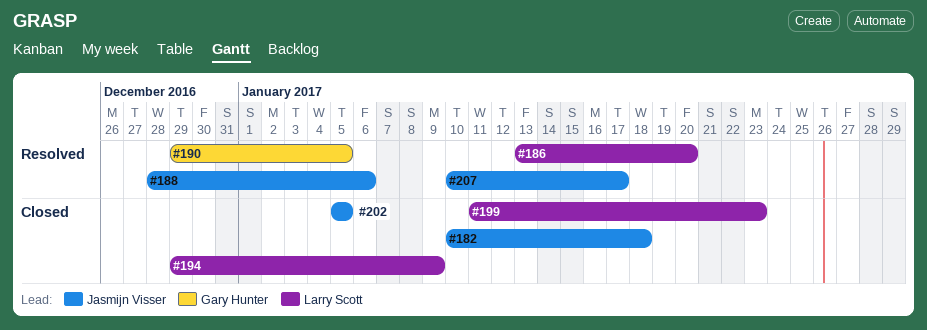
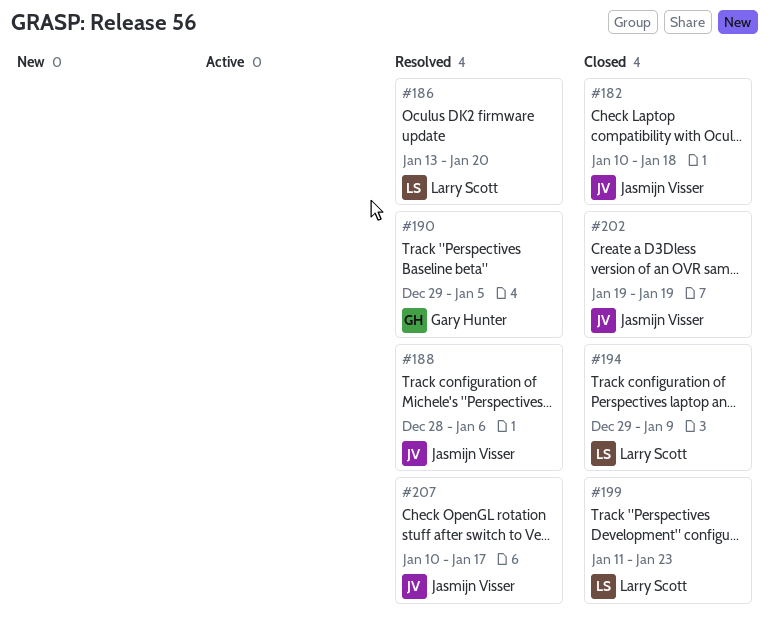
#202, start: Jan 5 -> Jan 19
#202, due: Jan 5 -> Jan 19

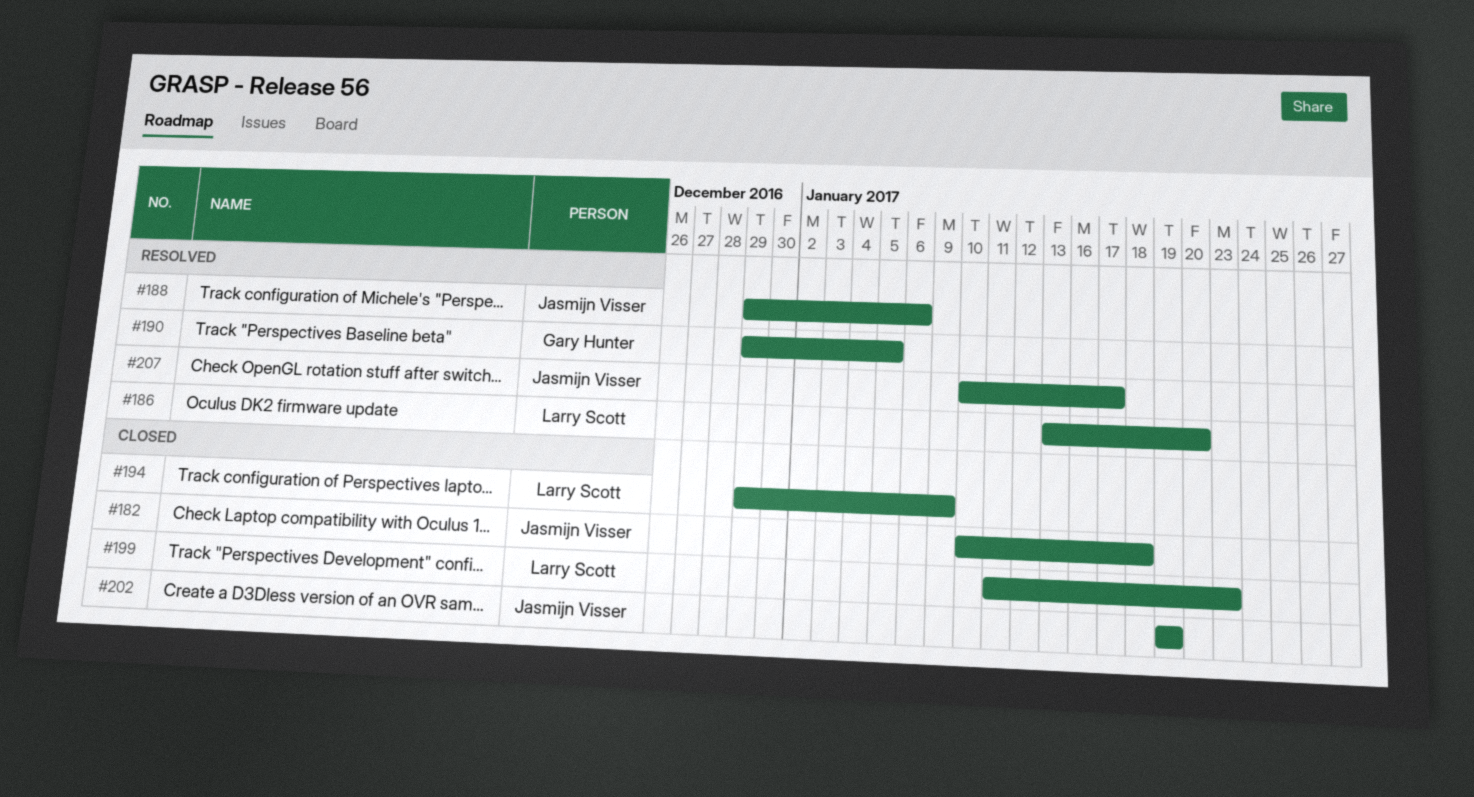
#188, start: Dec 28 -> Dec 29

